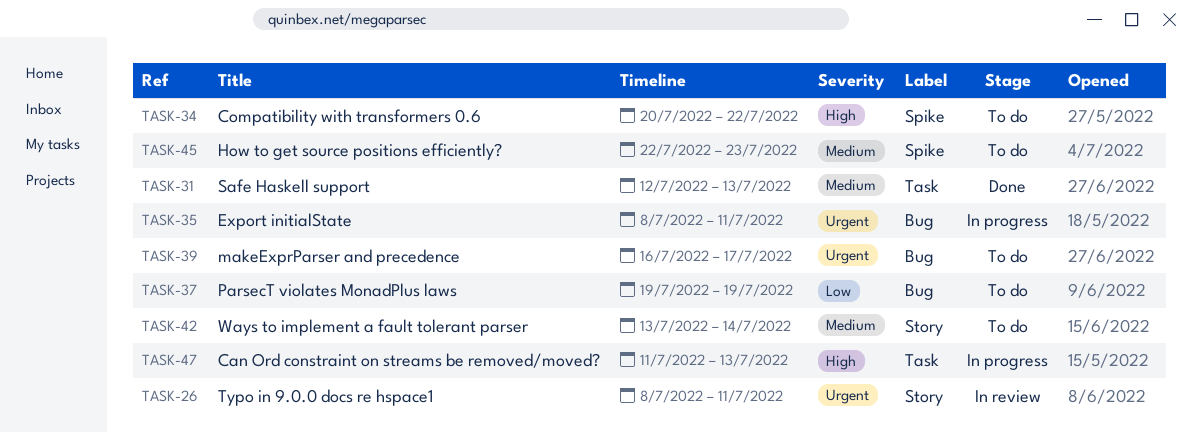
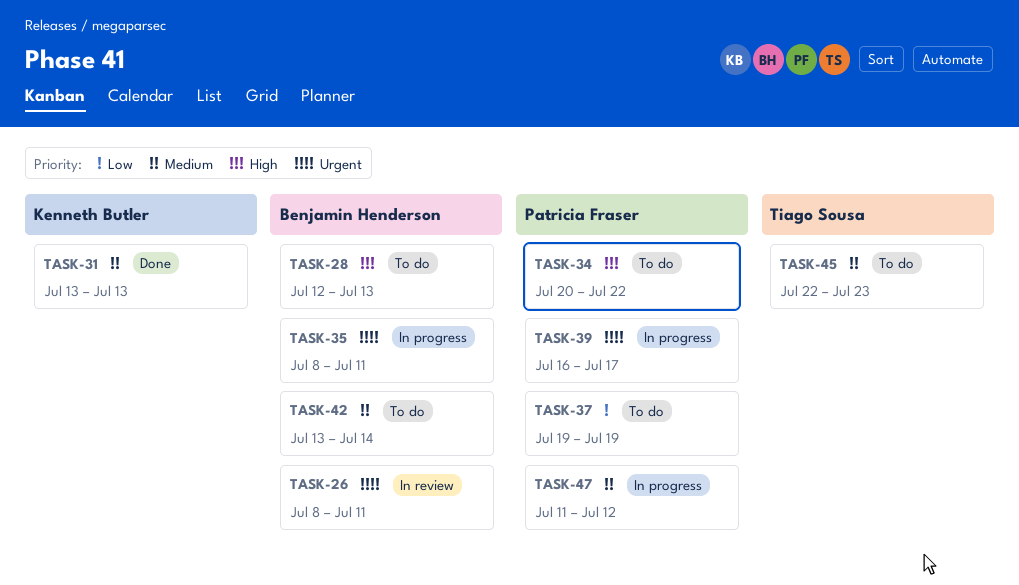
TASK-28: none -> present
TASK-31, start: Jul 12 -> Jul 13
TASK-39, status: To do -> In progress
TASK-47, priority: High -> Medium
TASK-47, due: Jul 13 -> Jul 12

